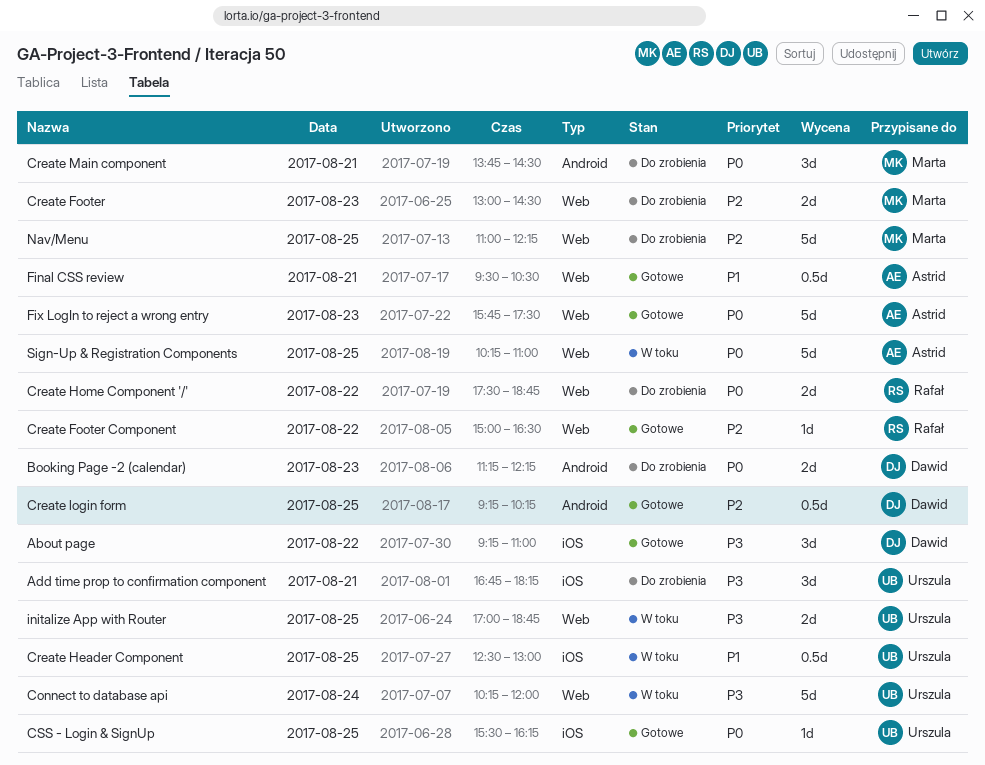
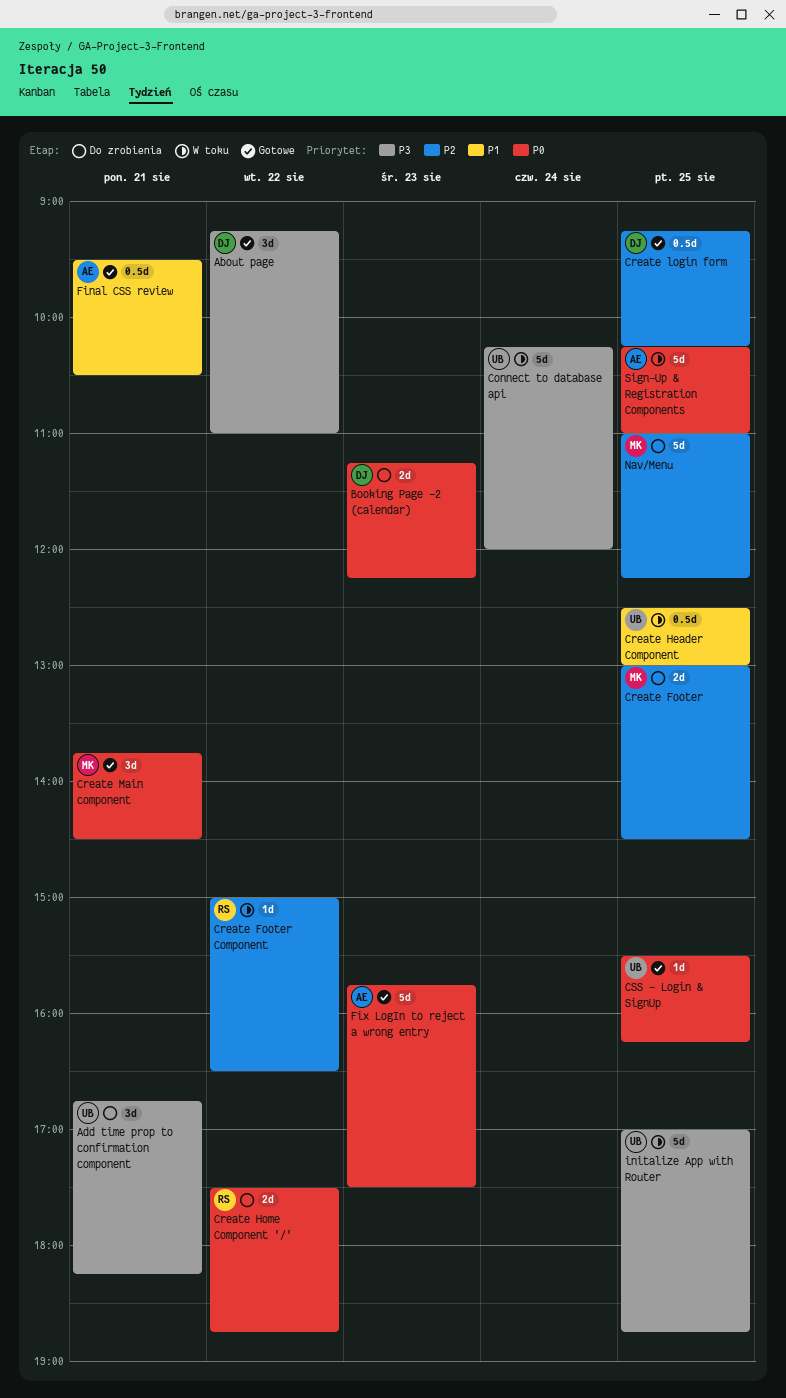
Create Footer, day: Aug 23 -> Aug 25
Create Footer Component, status: Gotowe -> W toku
Create Main component, status: Do zrobienia -> Gotowe
initalize App with Router, estimate: 2d -> 5d

